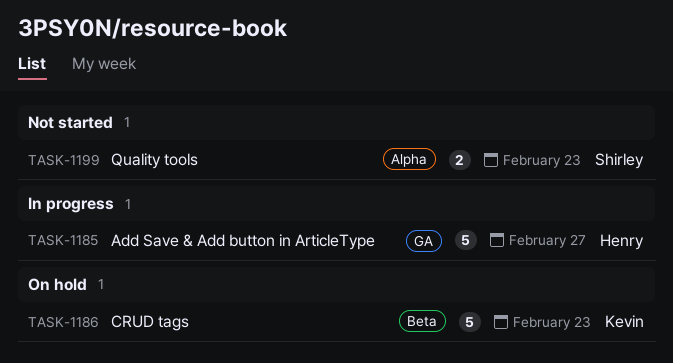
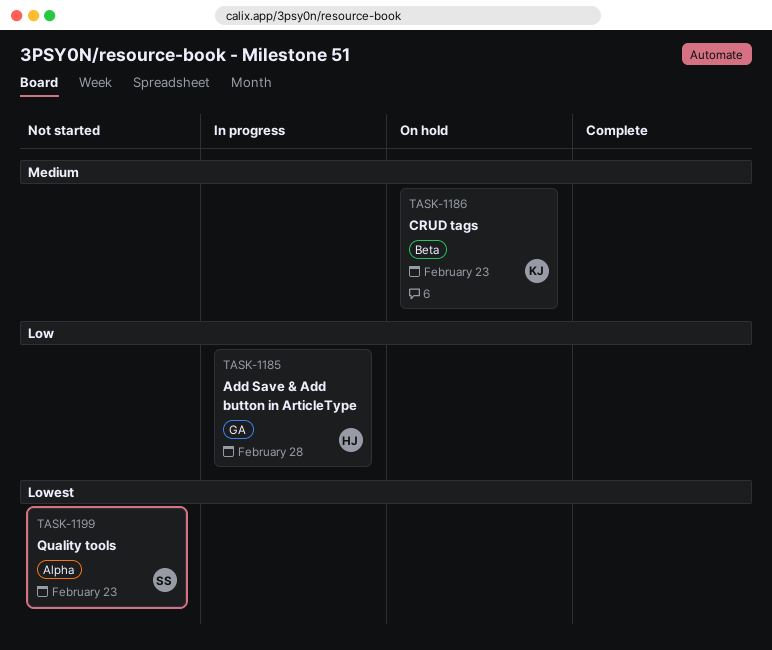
TASK-1185, due: Feb 27 -> Feb 28

